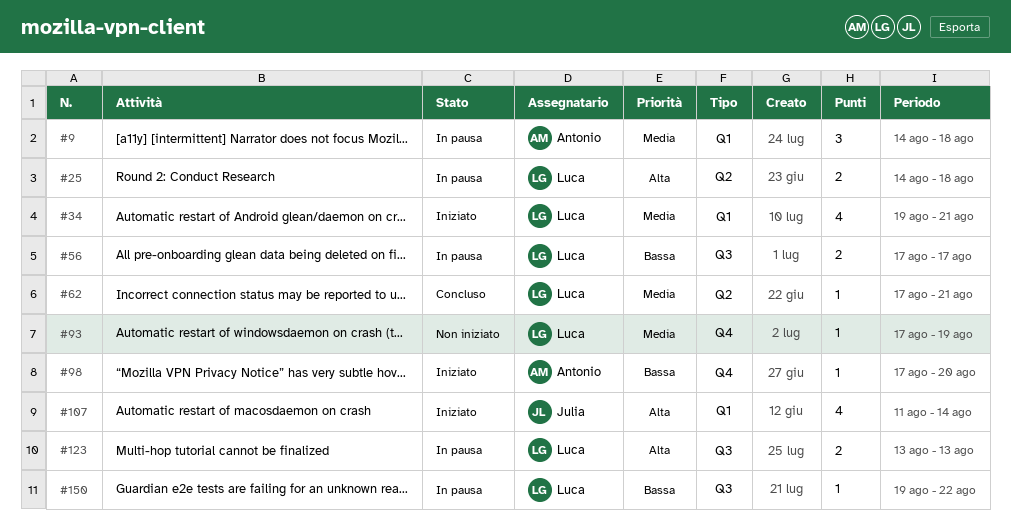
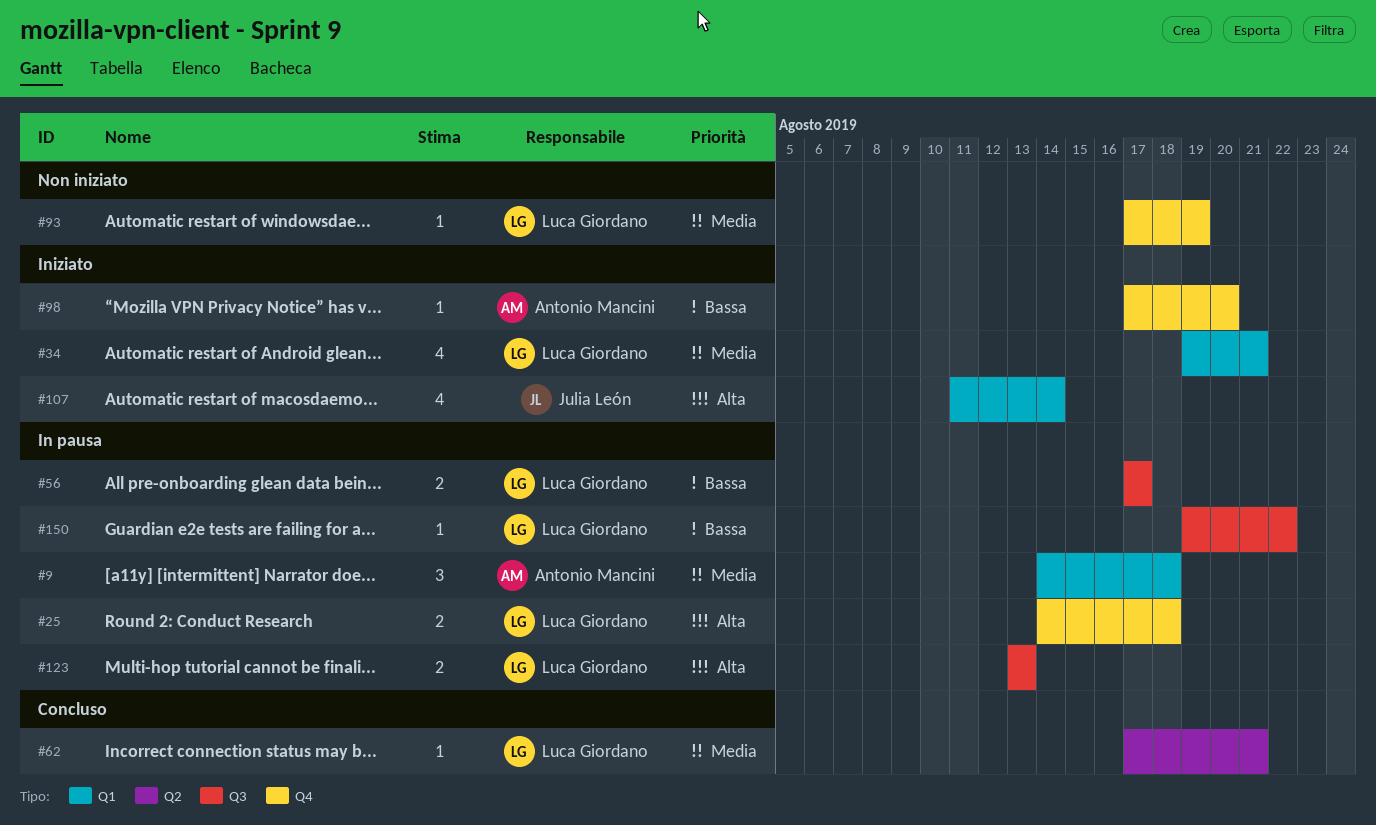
#25, label: Q2 -> Q4

